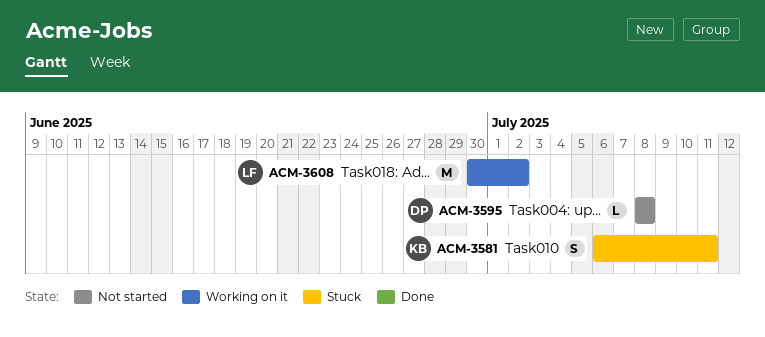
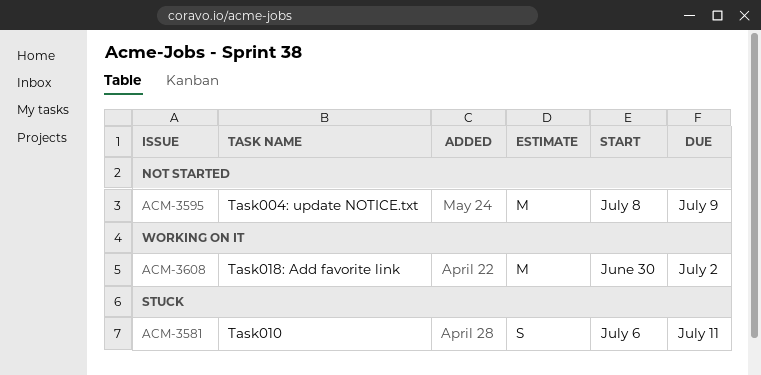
ACM-3595, estimate: L -> M
ACM-3595, due: Jul 8 -> Jul 9

